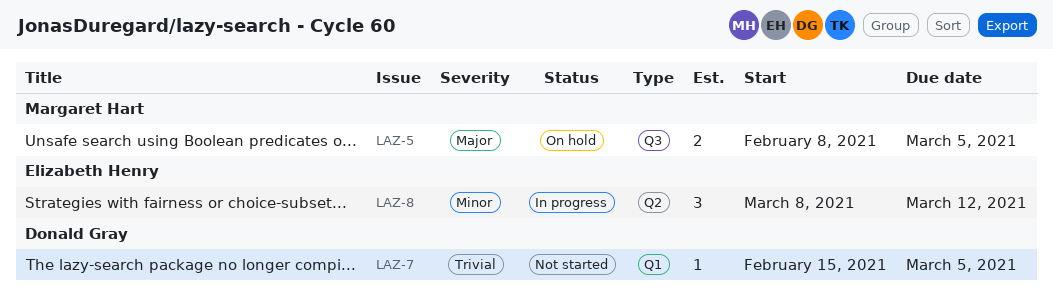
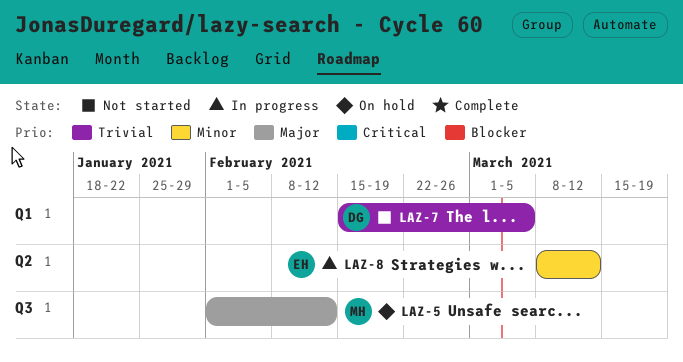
LAZ-5, start: Feb 8 -> Feb 1
LAZ-5, due: Mar 5 -> Feb 12

